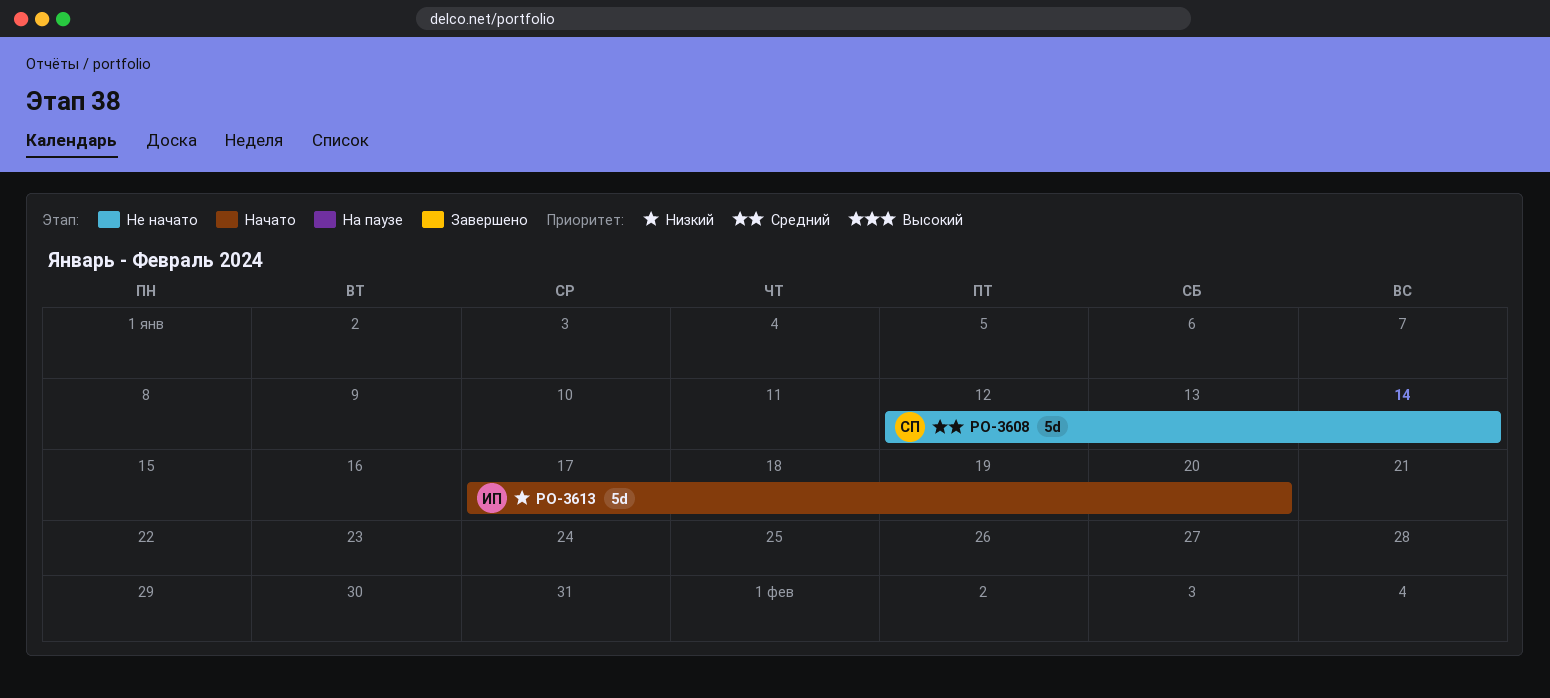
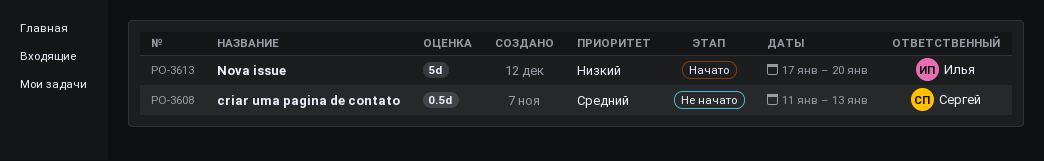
PO-3608, estimate: 5d -> 0.5d
PO-3608, start: Jan 12 -> Jan 11
PO-3608, due: Jan 14 -> Jan 13

